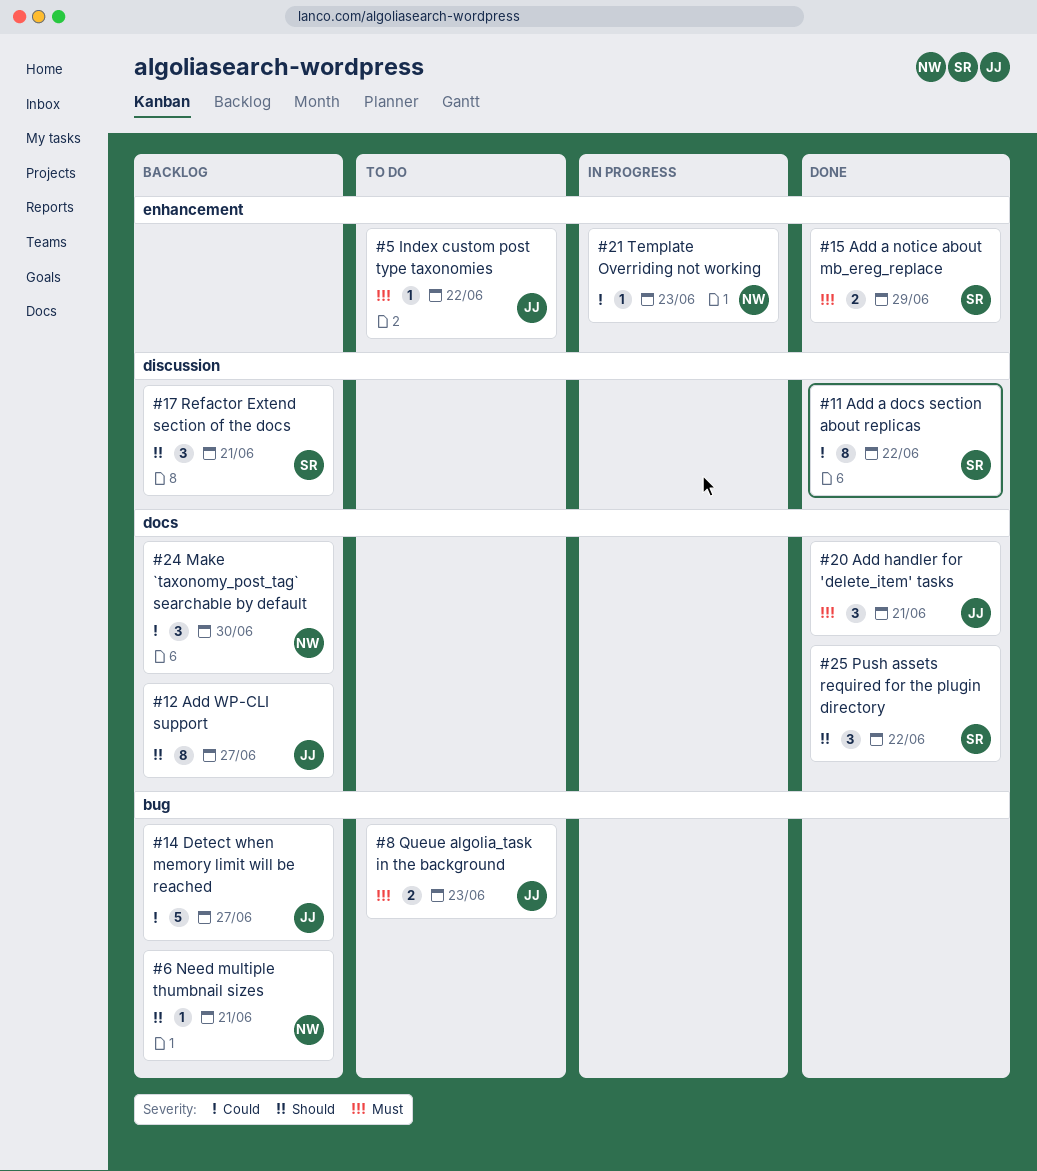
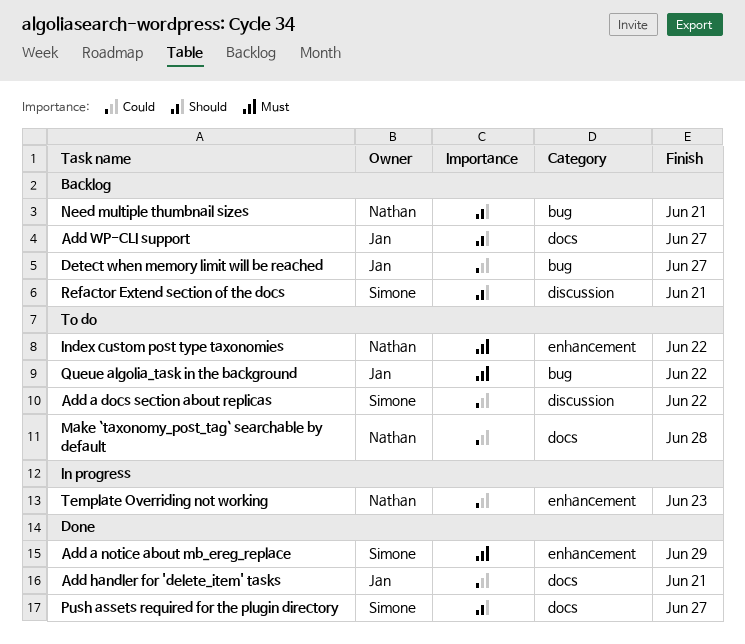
Add a docs section about replicas, status: Done -> To do
Add handler for 'delete_item' tasks, priority: Must -> Could
Index custom post type taxonomies, owner: Jan -> Nathan
Make `taxonomy_post_tag` searchable by default, status: Backlog -> To do
Make `taxonomy_post_tag` searchable by default, due: Jun 30 -> Jun 28
Push assets required for the plugin directory, due: Jun 22 -> Jun 27
Queue algolia_task in the background, due: Jun 23 -> Jun 22

